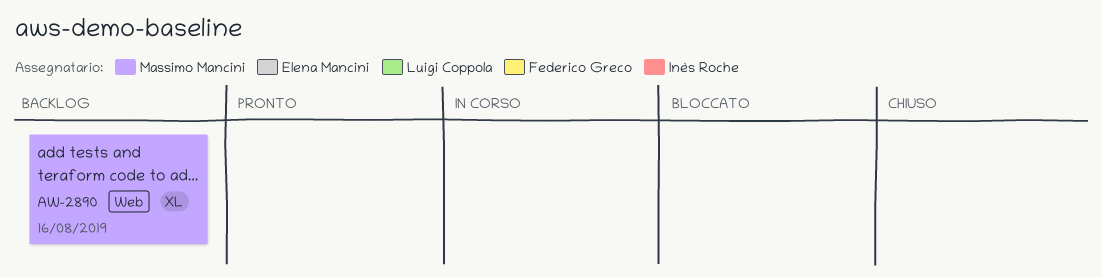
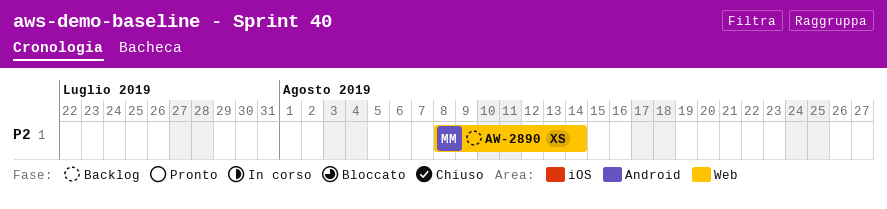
AW-2890, estimate: XL -> XS
AW-2890, due: Aug 16 -> Aug 14

